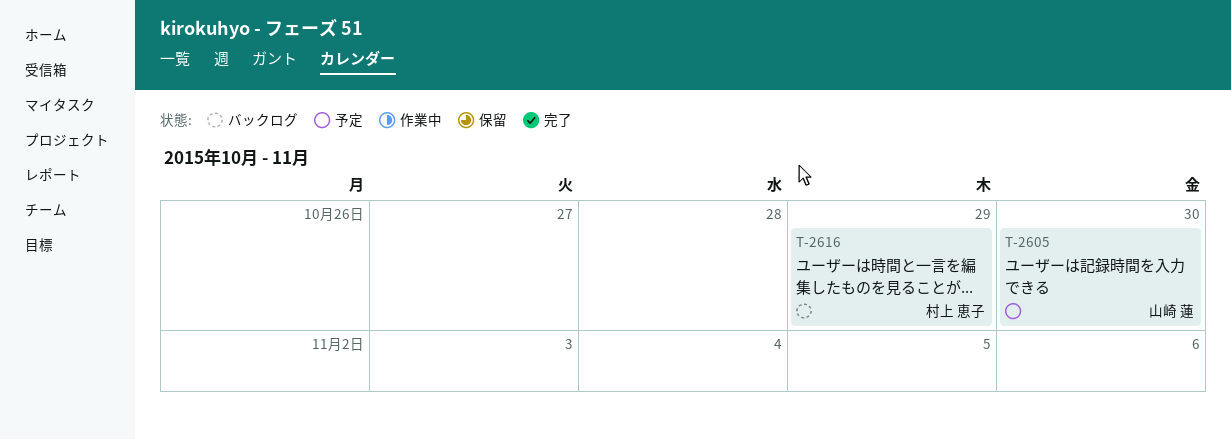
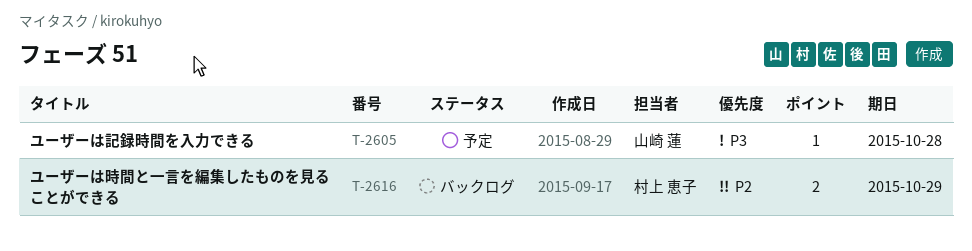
T-2605, due: Oct 30 -> Oct 28

